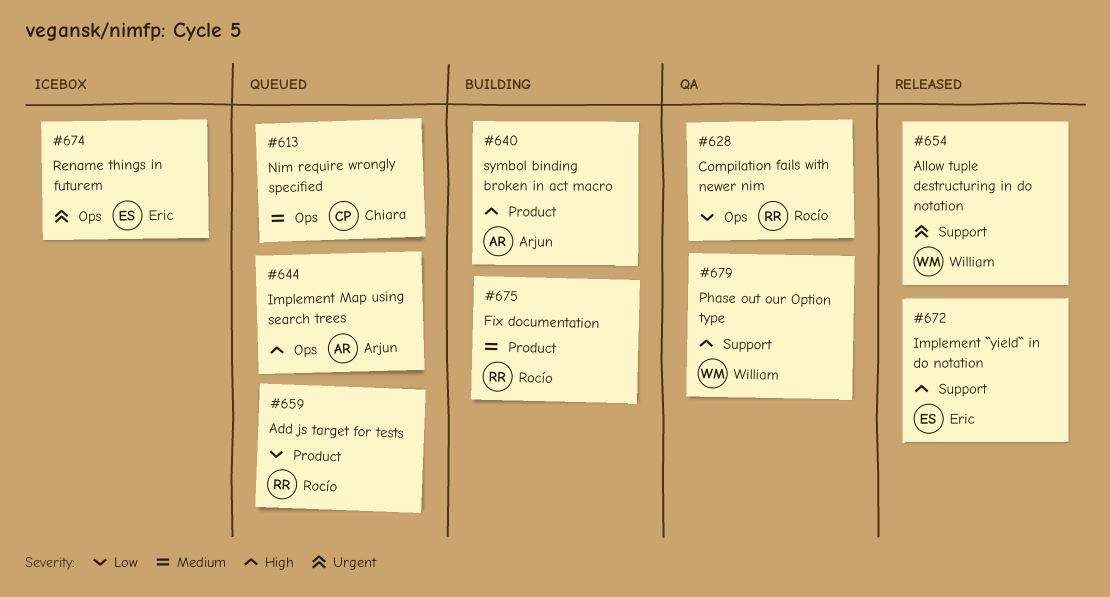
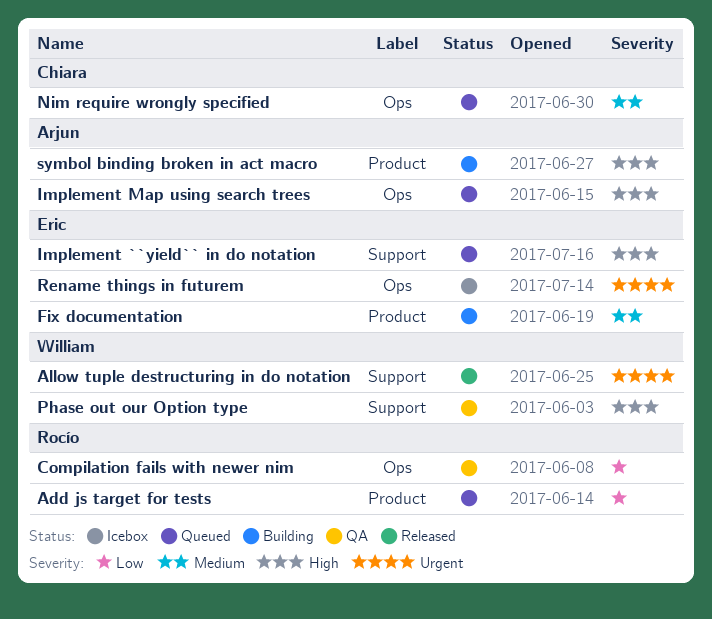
Fix documentation, owner: Rocío -> Eric
Implement ``yield`` in do notation, status: Released -> Queued

